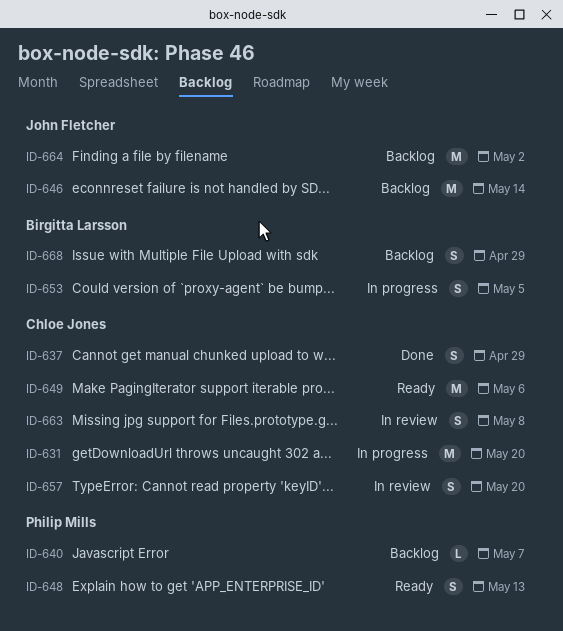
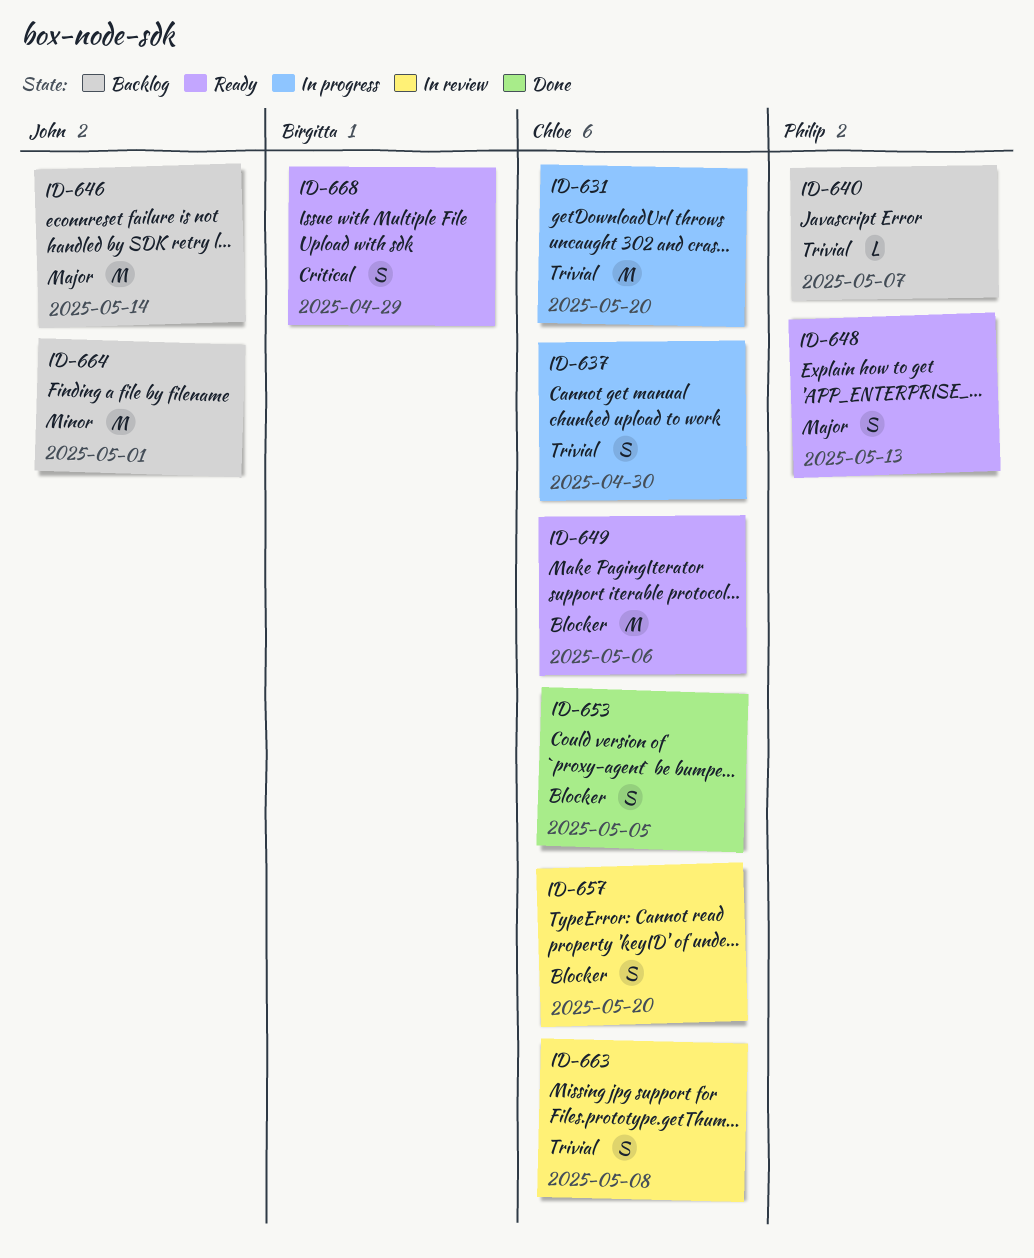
ID-637, status: Done -> In progress
ID-637, due: Apr 29 -> Apr 30
ID-653, status: In progress -> Done
ID-653, owner: Birgitta Larsson -> Chloe Jones
ID-664, due: May 2 -> May 1
ID-668, status: Backlog -> Ready

